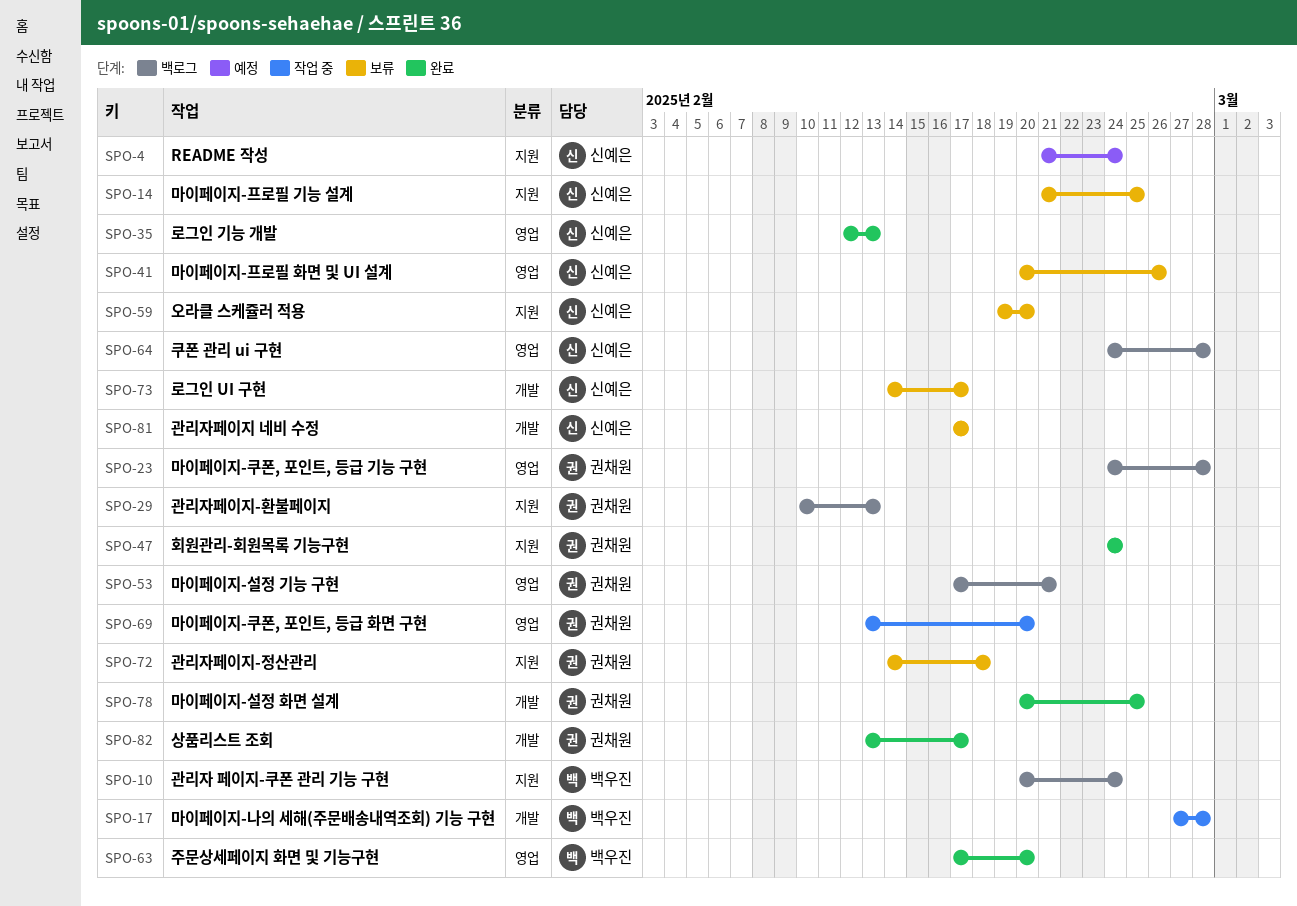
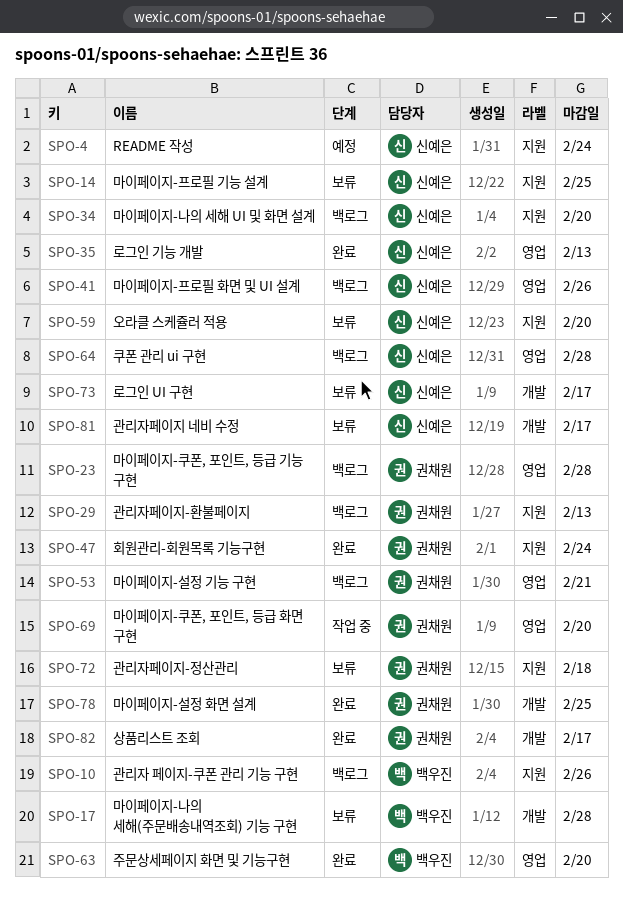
SPO-10, due: Feb 24 -> Feb 26
SPO-17, status: 작업 중 -> 보류
SPO-34: none -> present
SPO-41, status: 보류 -> 백로그

